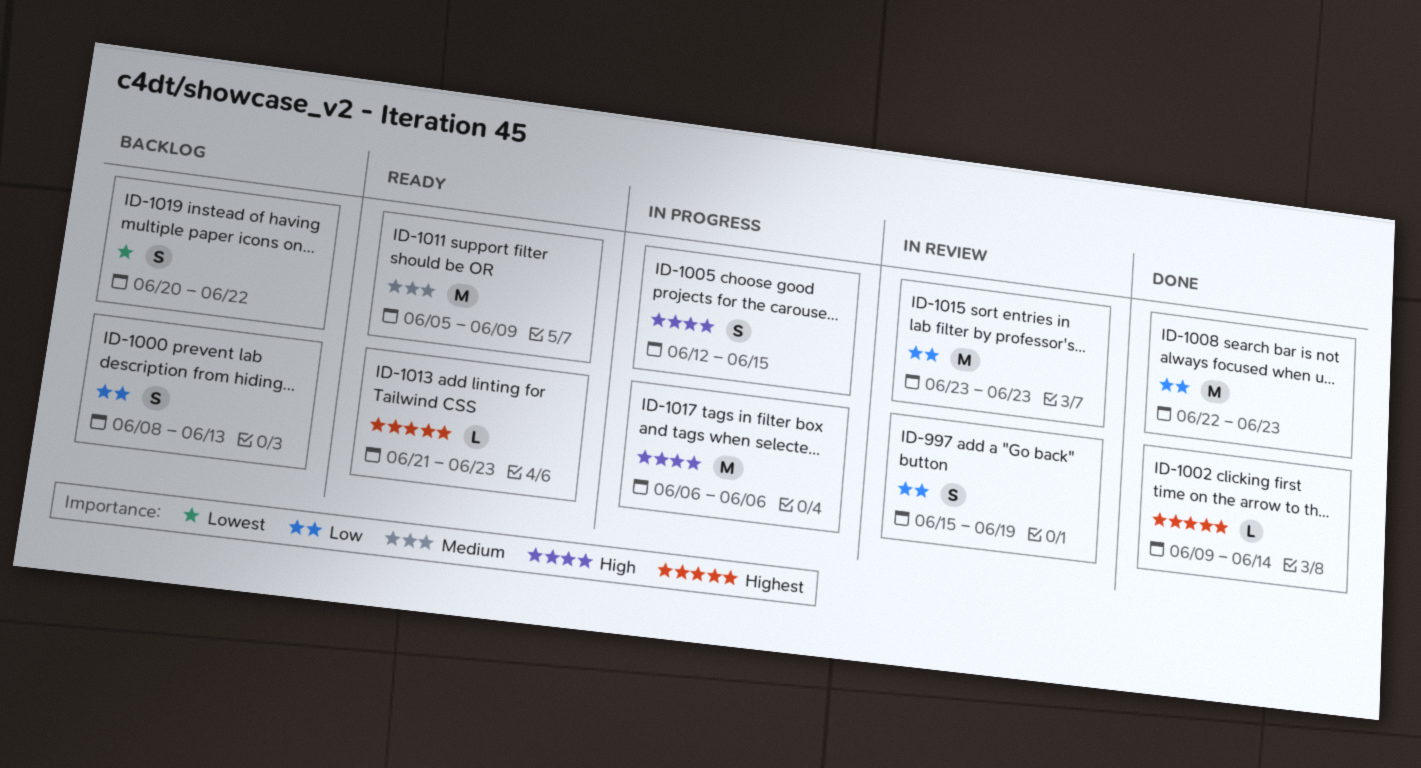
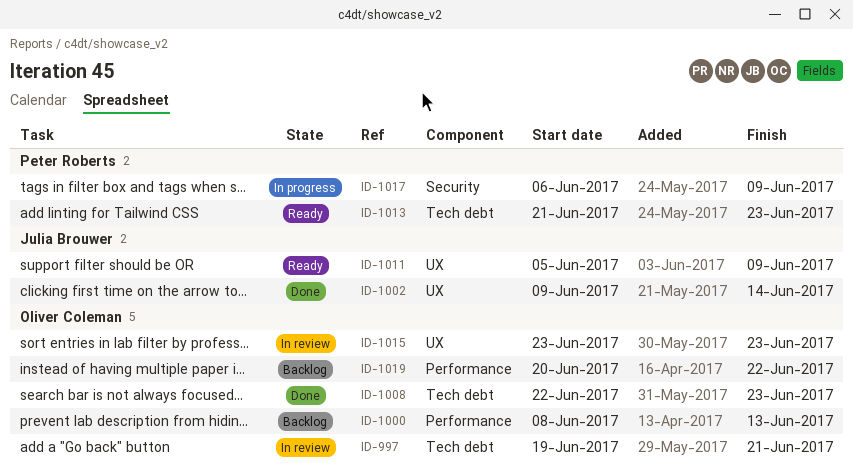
ID-997, start: Jun 15 -> Jun 19
ID-997, due: Jun 19 -> Jun 21
ID-1005: present -> none
ID-1017, due: Jun 6 -> Jun 9

